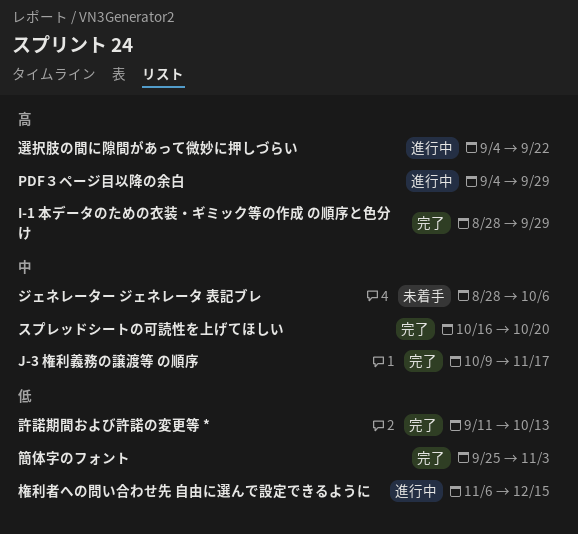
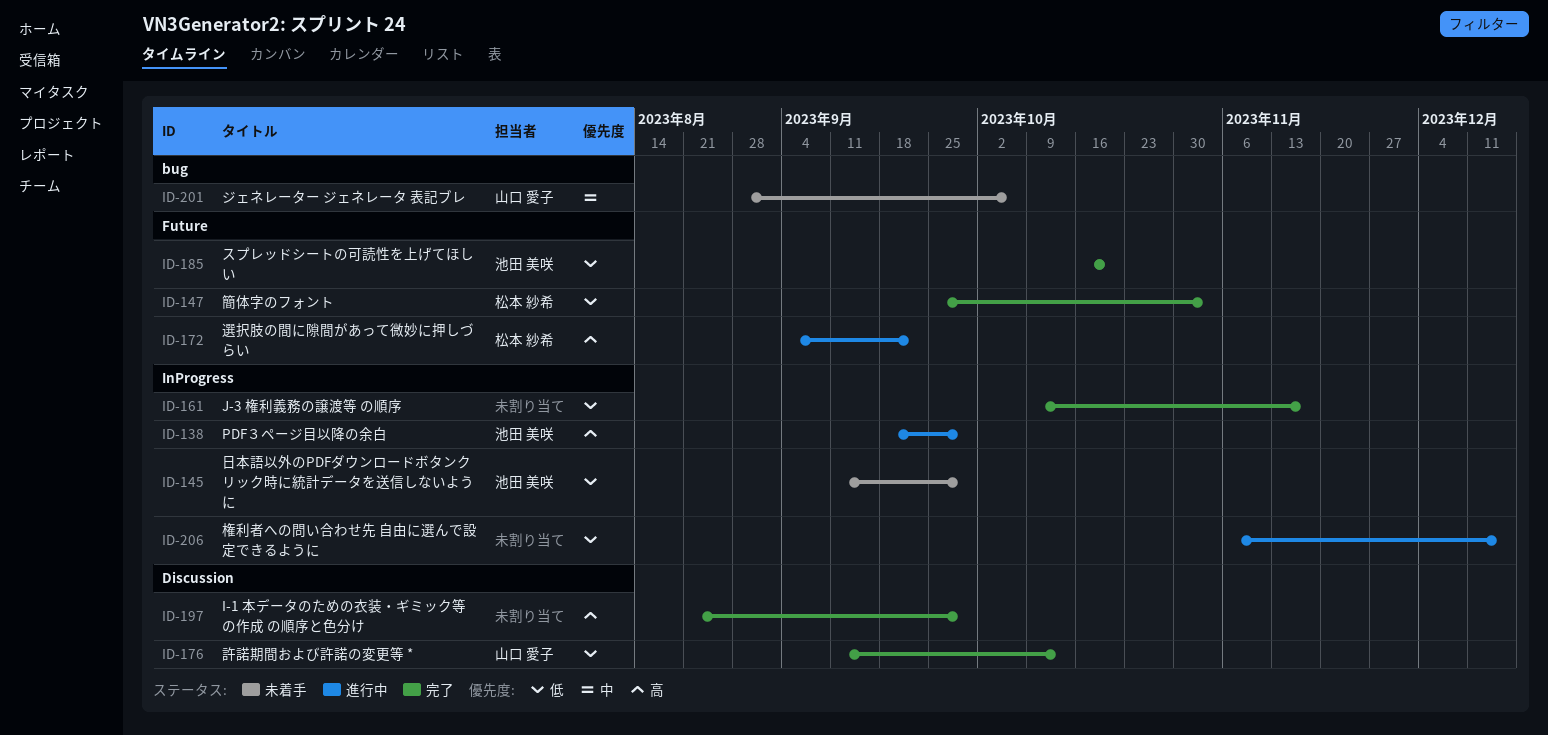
I-1 本データのための衣装・ギミック等の作成 の順序と色分け, start: Aug 28 -> Aug 21
J-3 権利義務の譲渡等 の順序, priority: 中 -> 低
PDF３ページ目以降の余白, start: Sep 4 -> Sep 18
スプレッドシートの可読性を上げてほしい, priority: 中 -> 低
日本語以外のPDFダウンロードボタンクリック時に統計データを送信しないように: none -> present

